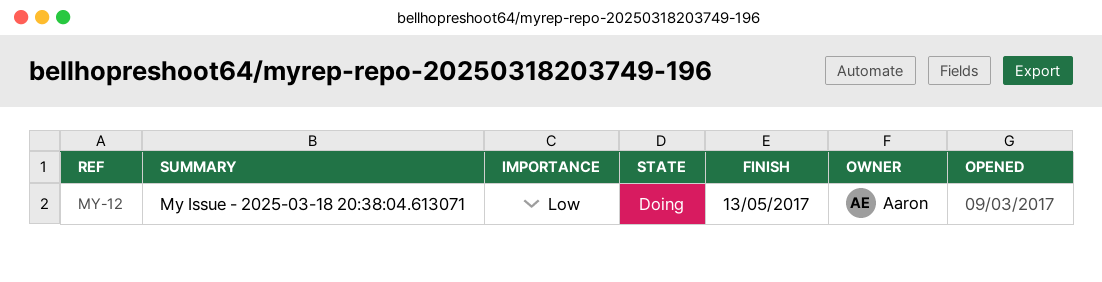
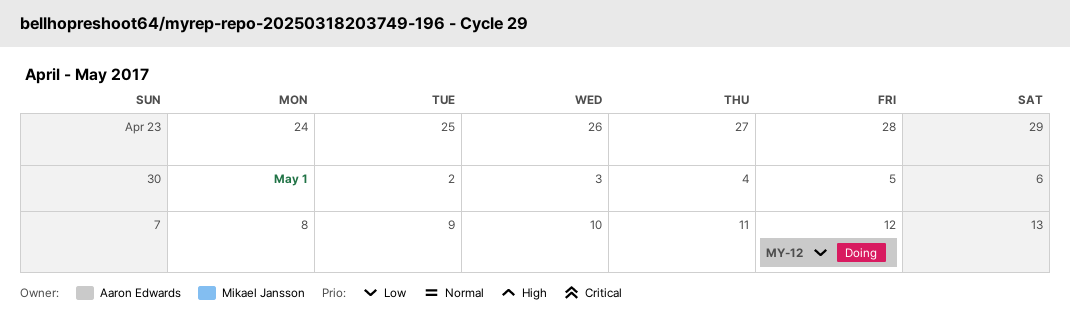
MY-12, due: May 13 -> May 12

